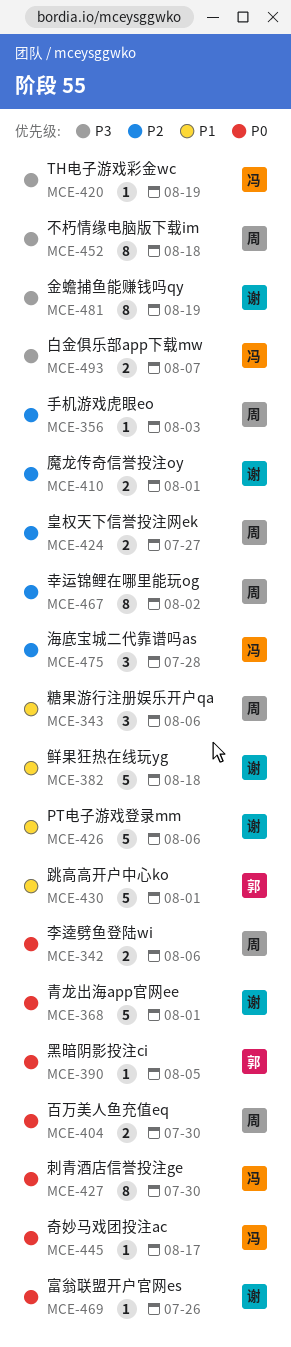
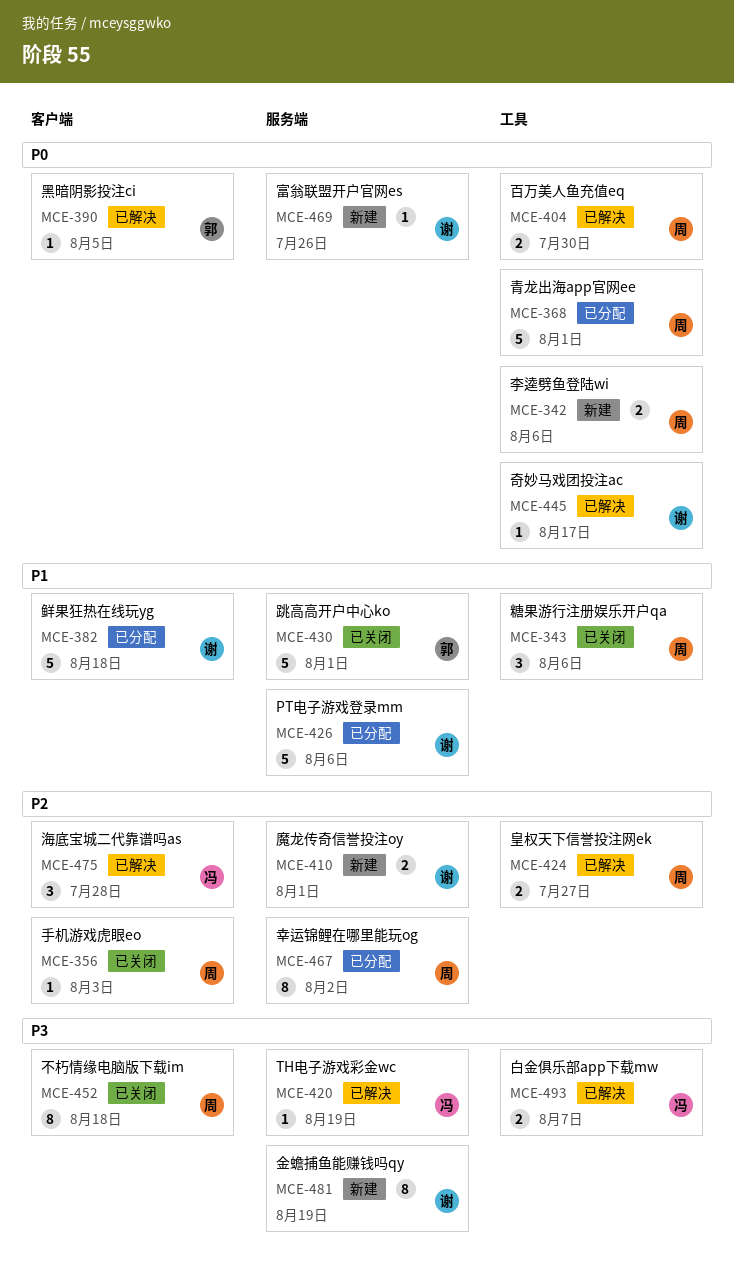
MCE-368, owner: 谢 -> 周
MCE-427: present -> none
MCE-445, owner: 冯 -> 谢

